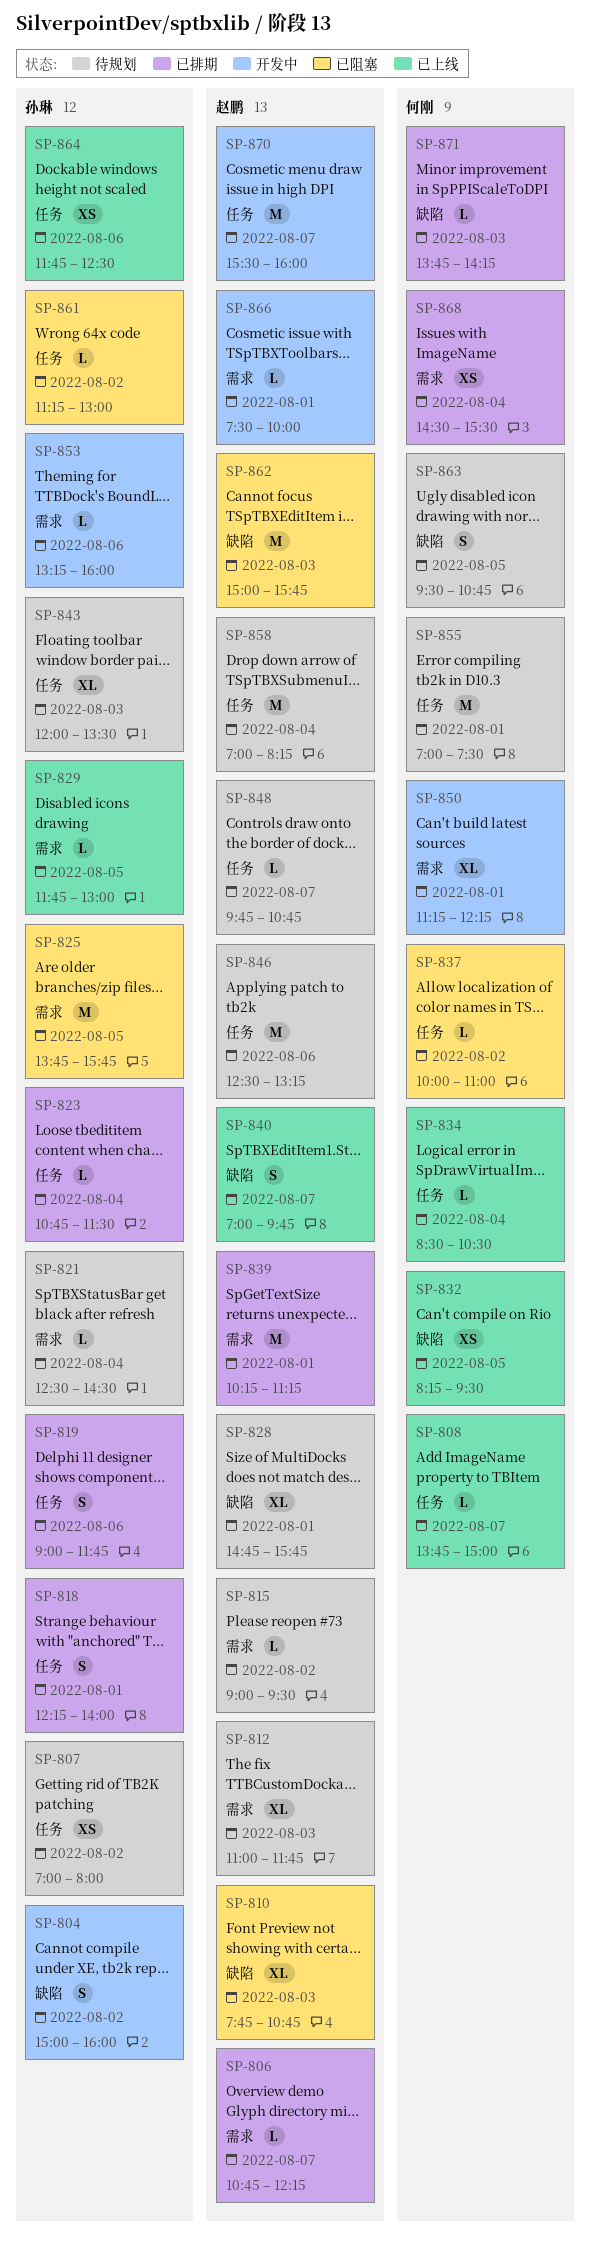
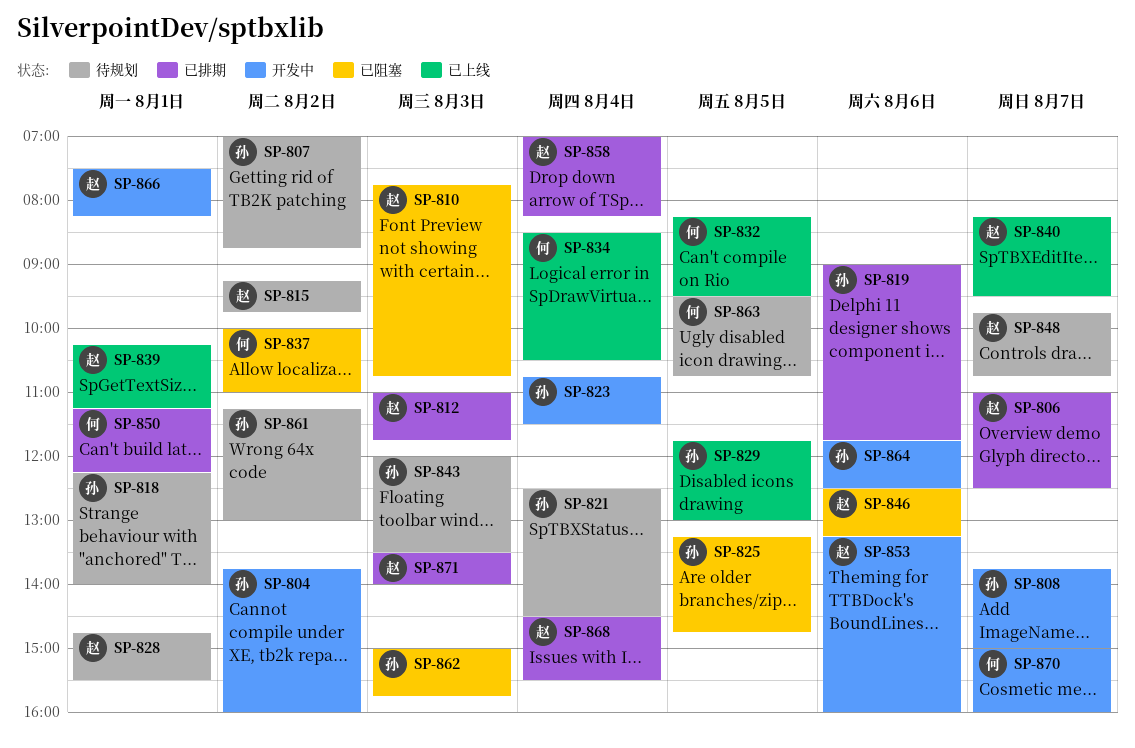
SP-804, begins: 15:00 -> 13:45
SP-806, begins: 10:45 -> 11:00
SP-806, ends: 12:15 -> 12:30
SP-807, ends: 08:00 -> 08:45
SP-808, status: 已上线 -> 开发中
SP-808, owner: 何刚 -> 孙琳
SP-812, status: 待规划 -> 已排期
SP-815, begins: 09:00 -> 09:15
SP-815, ends: 09:30 -> 09:45
SP-818, status: 已排期 -> 待规划
SP-823, status: 已排期 -> 开发中
SP-825, begins: 13:45 -> 13:15
SP-825, ends: 15:45 -> 14:45
SP-828, ends: 15:45 -> 15:30
SP-839, status: 已排期 -> 已上线
SP-840, begins: 07:00 -> 08:15
SP-840, ends: 09:45 -> 09:30
SP-846, status: 待规划 -> 已阻塞
SP-850, status: 开发中 -> 已排期
SP-853, owner: 孙琳 -> 赵鹏
SP-855: present -> none
SP-858, status: 待规划 -> 已排期
SP-861, status: 已阻塞 -> 待规划
SP-862, owner: 赵鹏 -> 孙琳
SP-864, status: 已上线 -> 开发中
SP-866, ends: 10:00 -> 08:15
SP-868, owner: 何刚 -> 赵鹏
SP-870, owner: 赵鹏 -> 何刚
SP-870, begins: 15:30 -> 15:00
SP-871, owner: 何刚 -> 赵鹏
SP-871, begins: 13:45 -> 13:30
SP-871, ends: 14:15 -> 14:00

